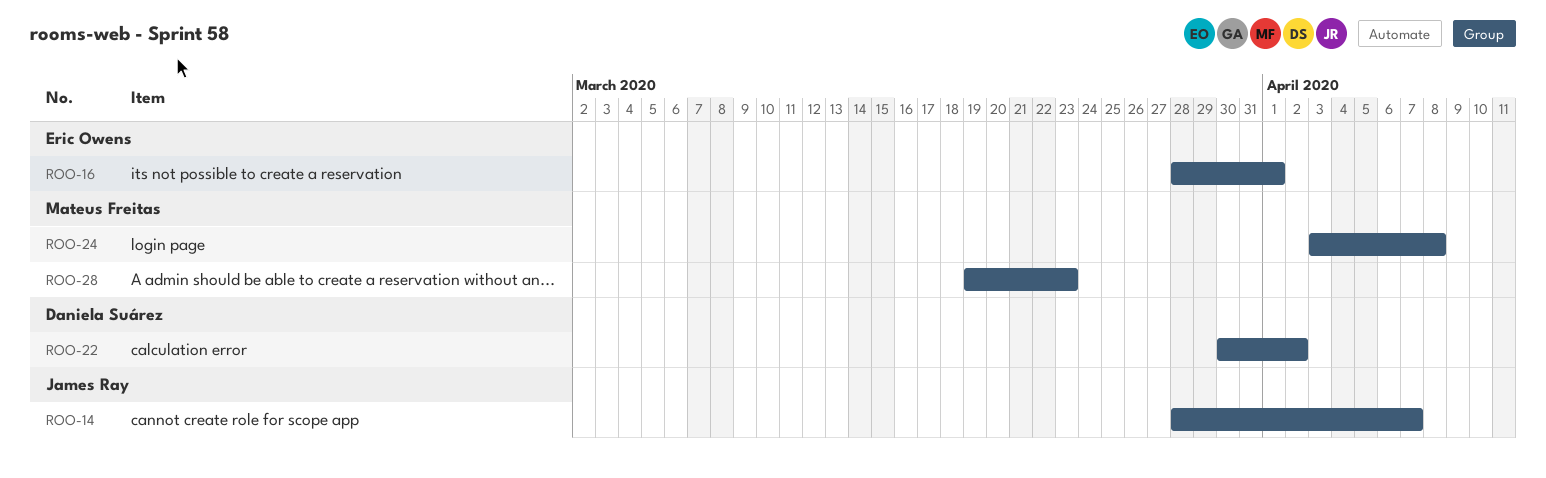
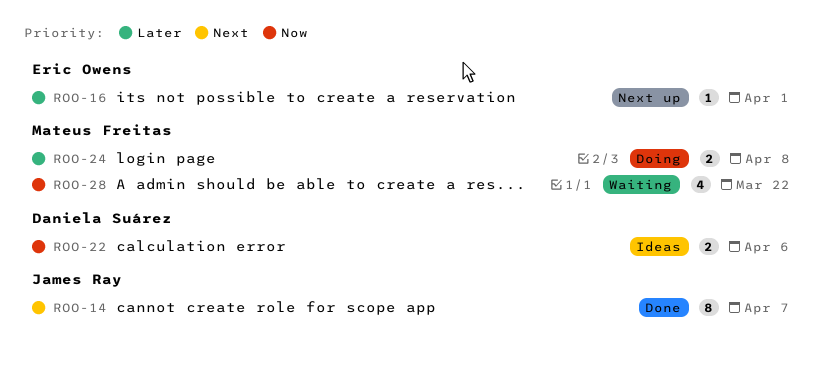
ROO-22, due: Apr 2 -> Apr 6
ROO-28, due: Mar 23 -> Mar 22

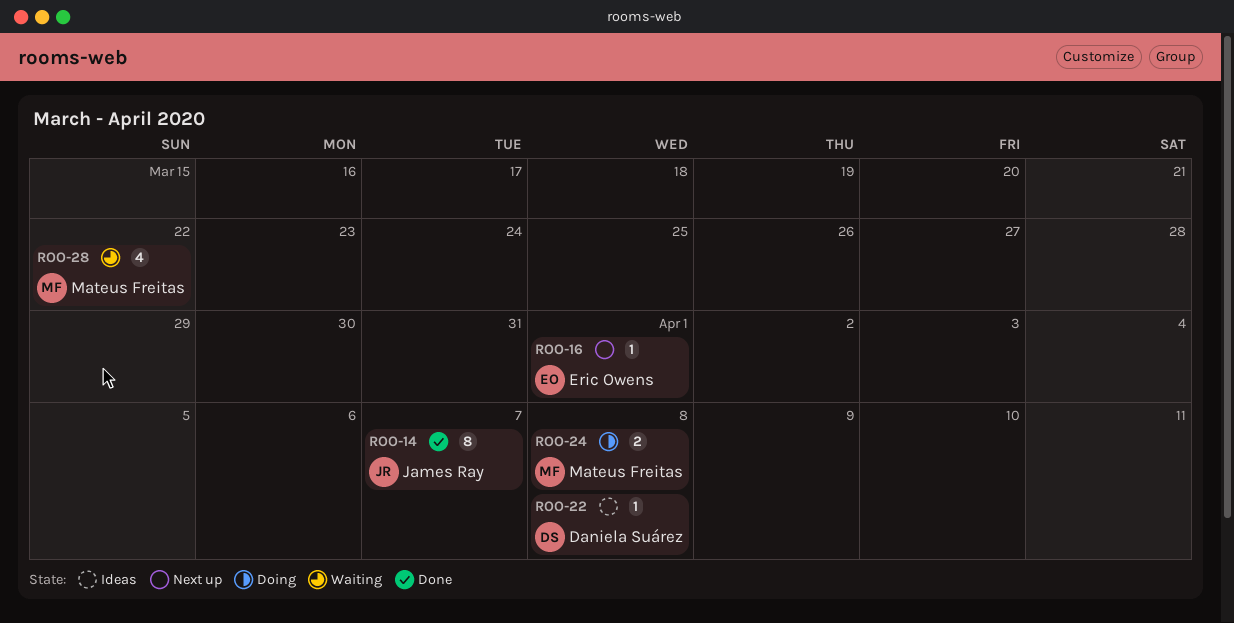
ROO-22, estimate: 2 -> 1
ROO-22, due: Apr 6 -> Apr 8

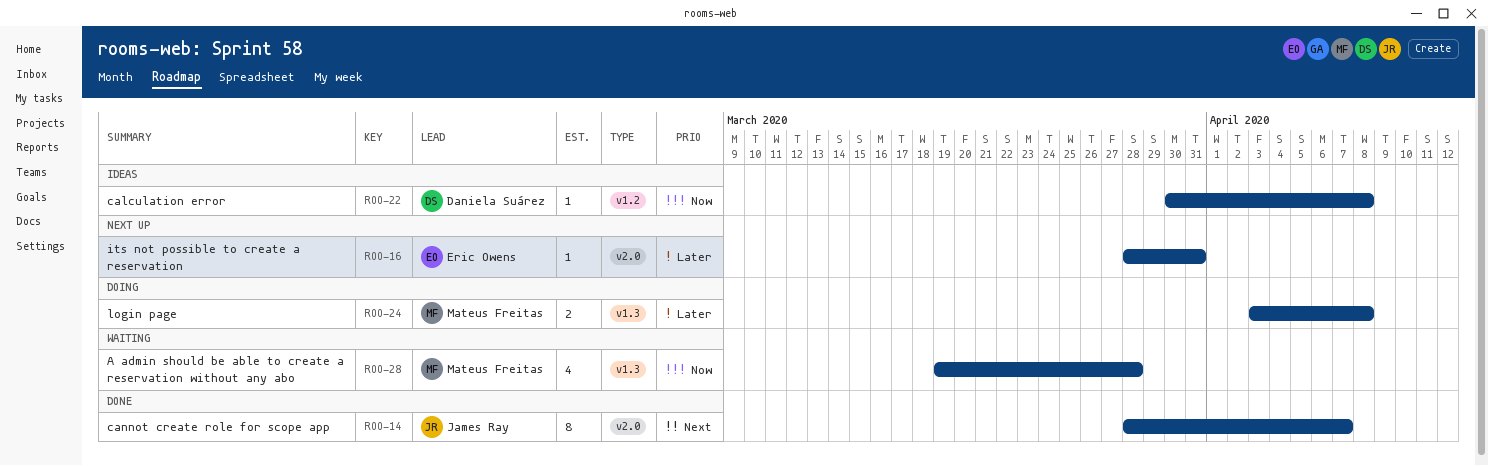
ROO-16, due: Apr 1 -> Mar 31
ROO-28, due: Mar 22 -> Mar 28

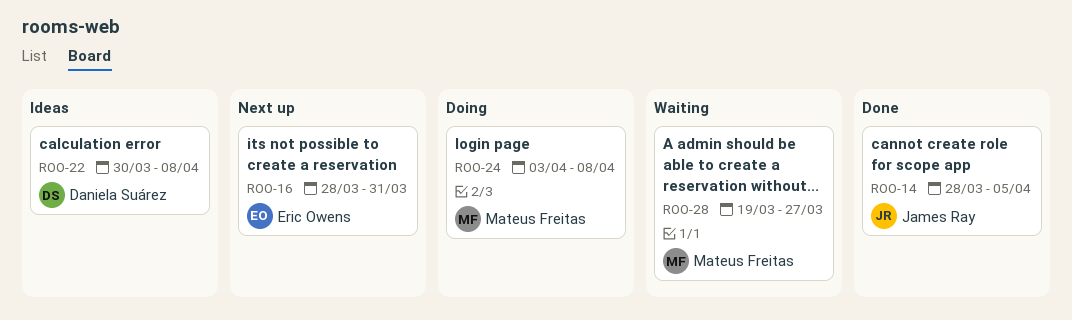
ROO-14, due: Apr 7 -> Apr 5
ROO-28, due: Mar 28 -> Mar 27

